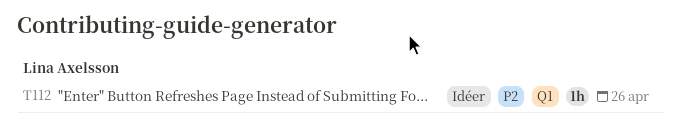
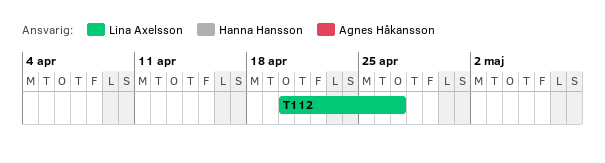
T112, due: Apr 26 -> Apr 27

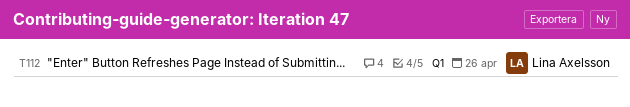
T112, due: Apr 27 -> Apr 26

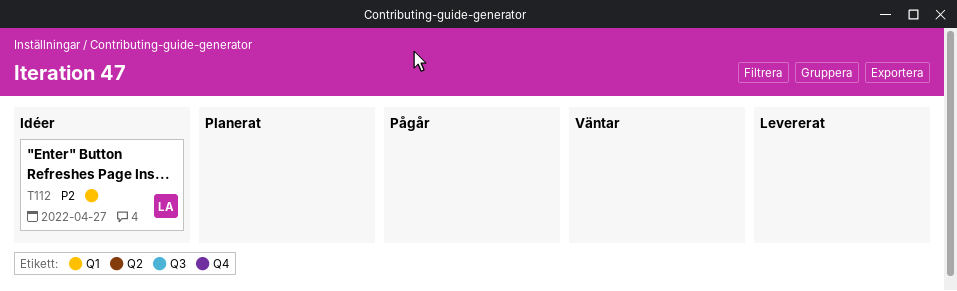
T112, due: Apr 26 -> Apr 27

